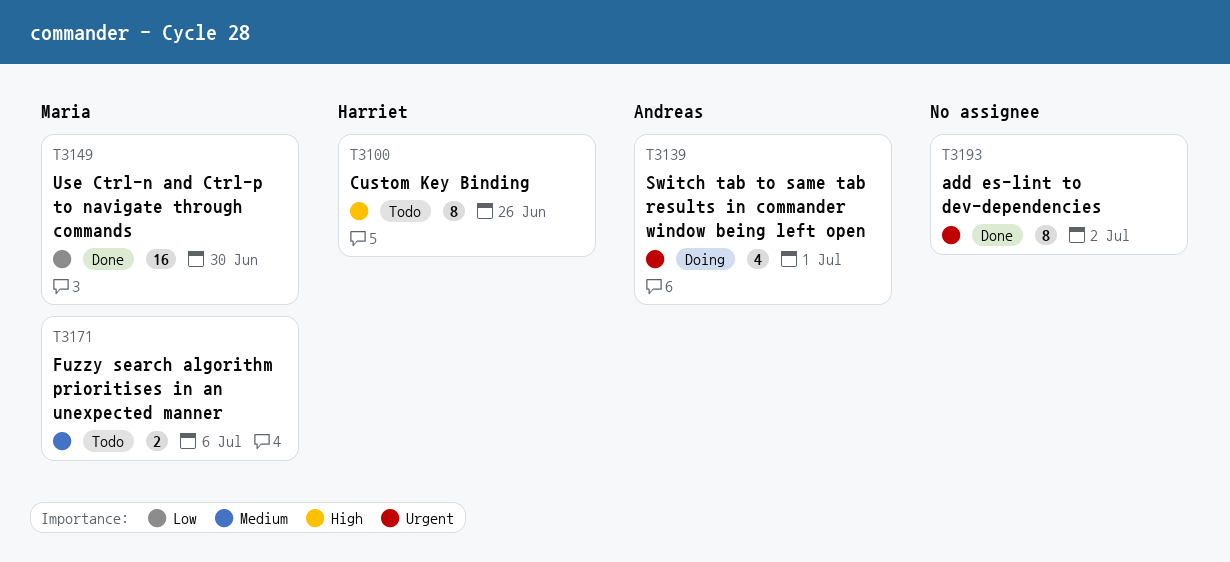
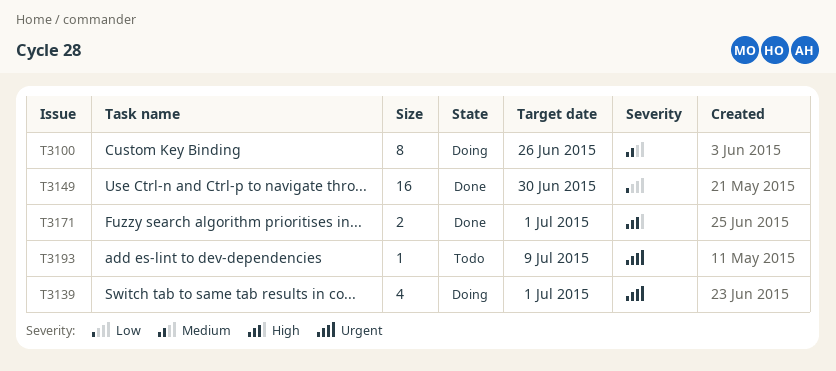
T3100, status: Todo -> Doing
T3100, priority: High -> Medium
T3171, status: Todo -> Done
T3171, priority: Medium -> High
T3171, due: Jul 6 -> Jul 1
T3193, status: Done -> Todo
T3193, estimate: 8 -> 1
T3193, due: Jul 2 -> Jul 9

